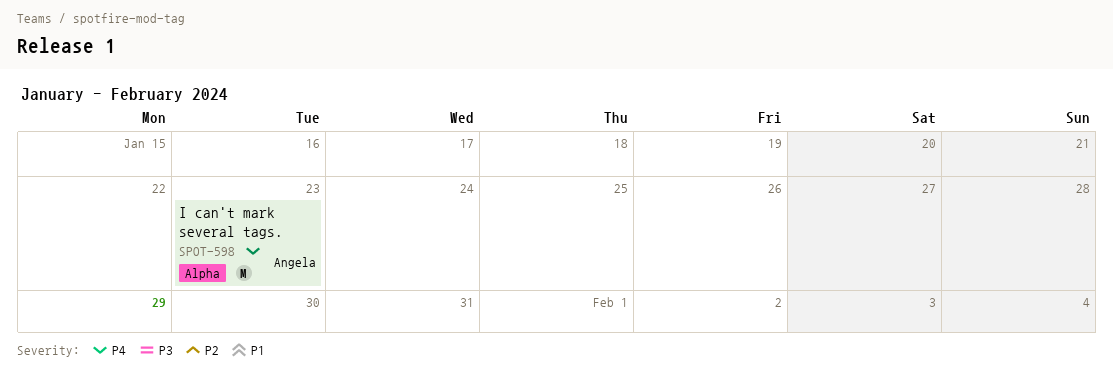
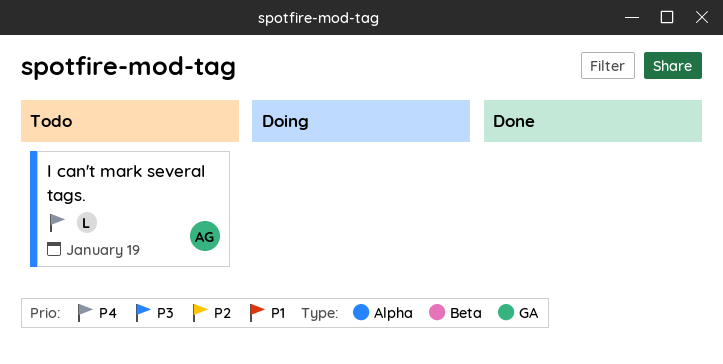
I can't mark several tags., estimate: M -> L
I can't mark several tags., due: Jan 23 -> Jan 19

